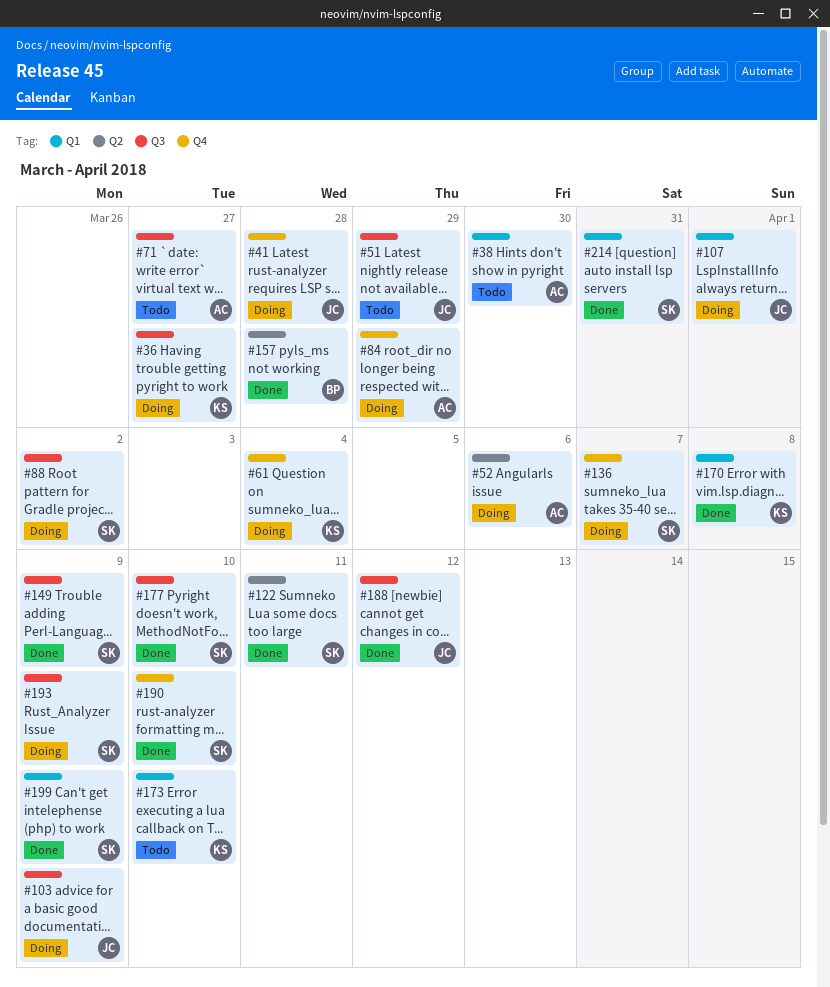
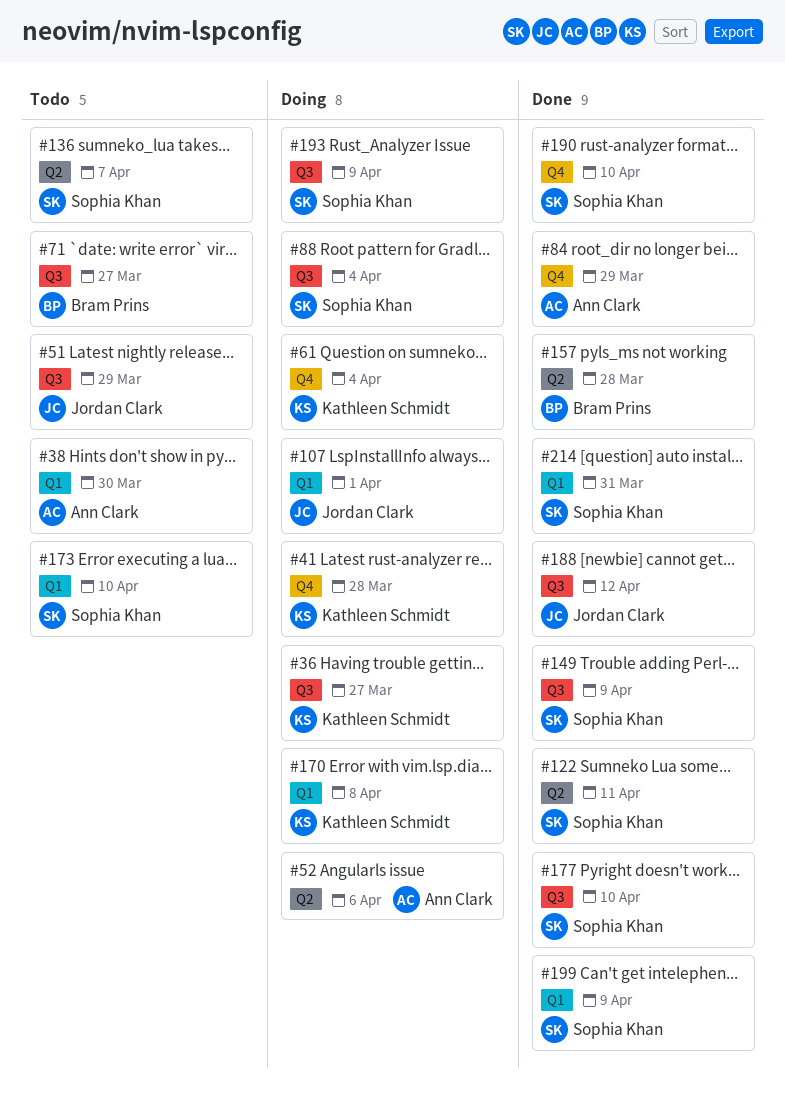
#41, owner: Jordan Clark -> Kathleen Schmidt
#71, owner: Ann Clark -> Bram Prins
#84, status: Doing -> Done
#88, due: Apr 2 -> Apr 4
#103: present -> none
#136, status: Doing -> Todo
#136, label: Q4 -> Q2
#170, status: Done -> Doing
#173, owner: Kathleen Schmidt -> Sophia Khan

